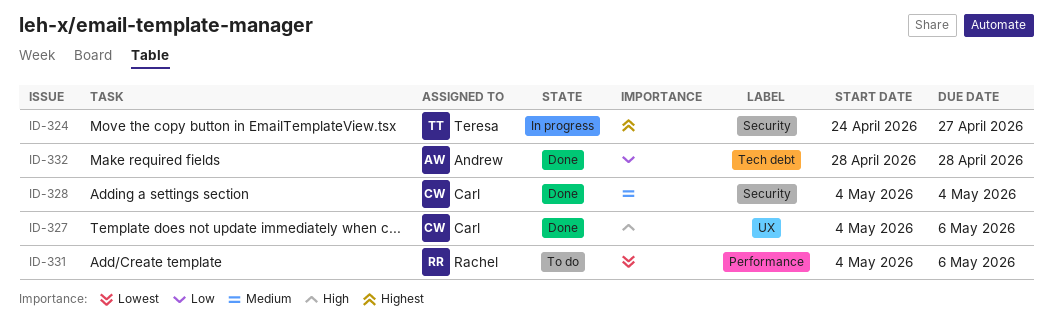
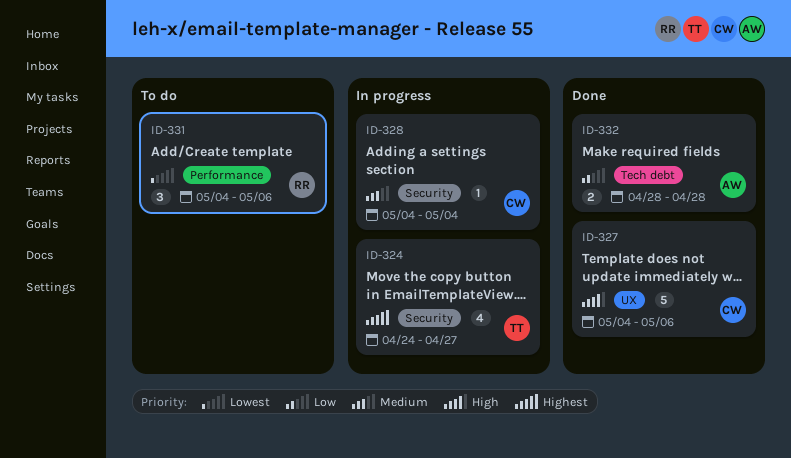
ID-328, status: Done -> In progress

